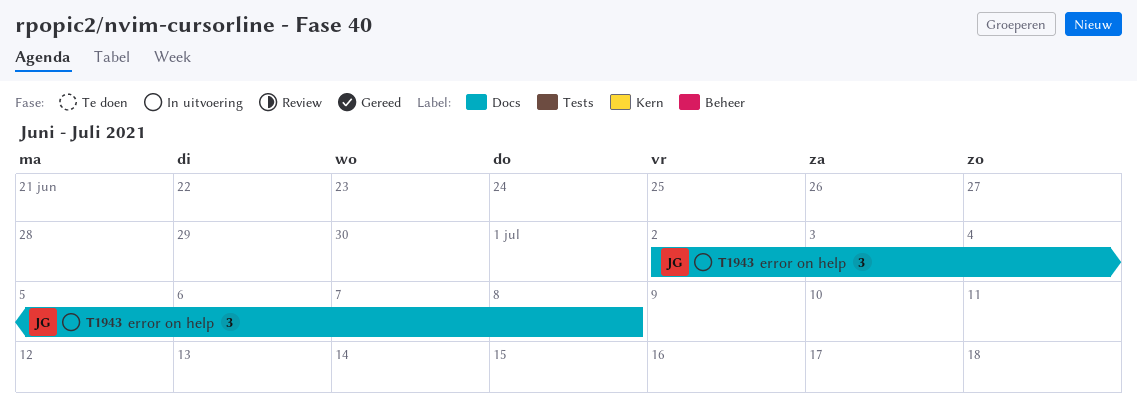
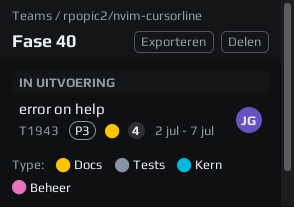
T1943, estimate: 3 -> 4
T1943, due: Jul 8 -> Jul 7

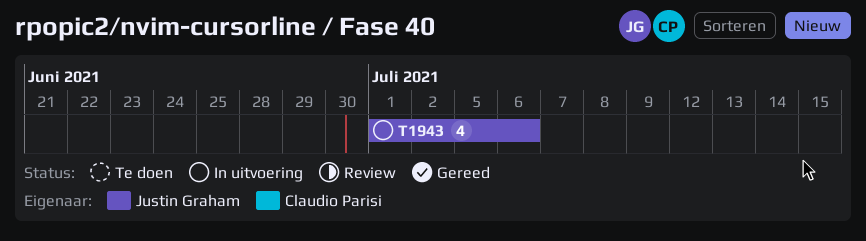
T1943, start: Jul 2 -> Jul 1
T1943, due: Jul 7 -> Jul 6

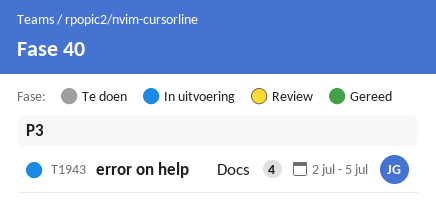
T1943, start: Jul 1 -> Jul 2
T1943, due: Jul 6 -> Jul 5

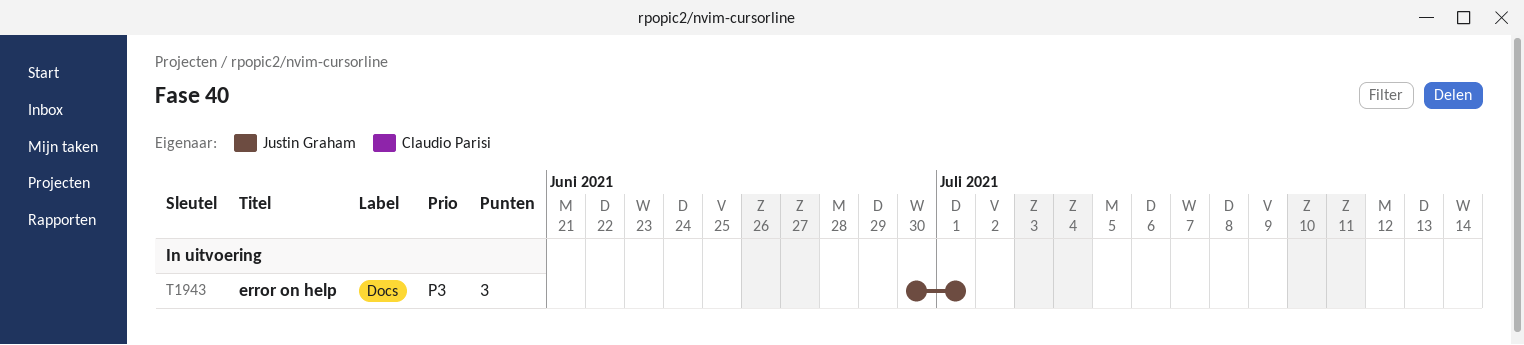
T1943, estimate: 4 -> 3
T1943, start: Jul 2 -> Jun 30
T1943, due: Jul 5 -> Jul 1

